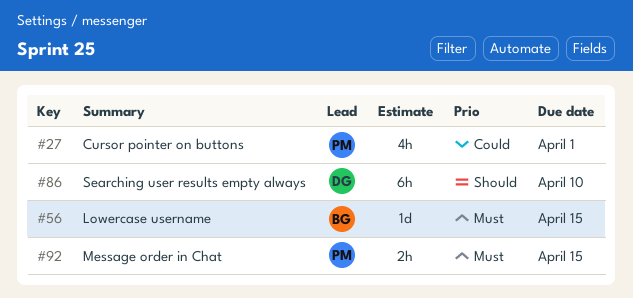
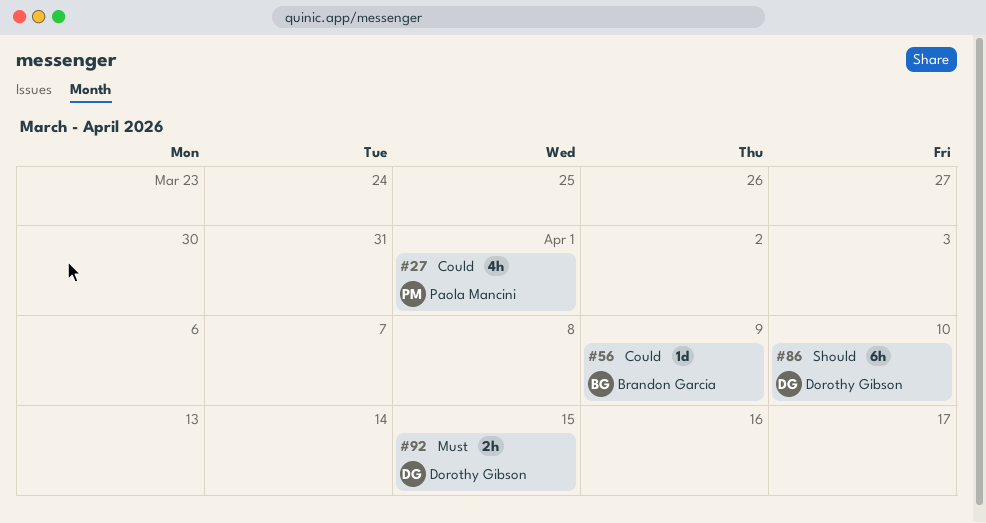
#56, priority: Must -> Could
#56, due: Apr 15 -> Apr 9
#92, owner: Paola Mancini -> Dorothy Gibson

